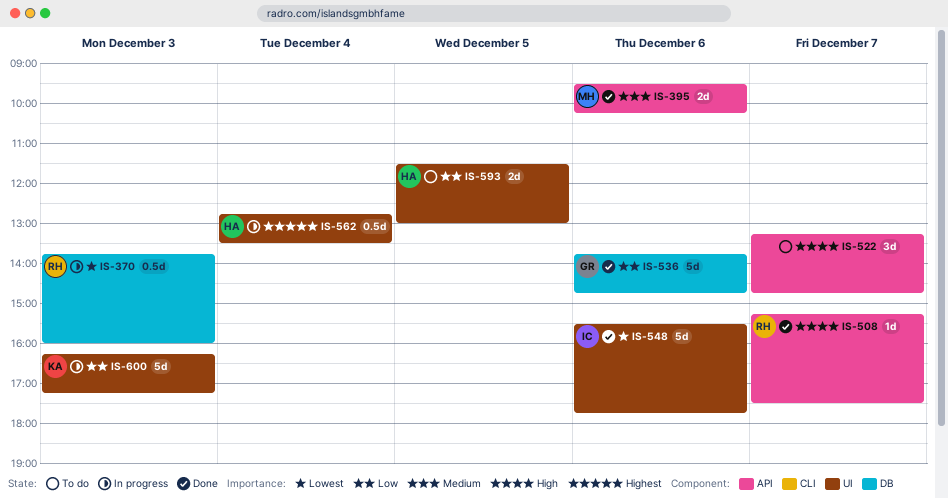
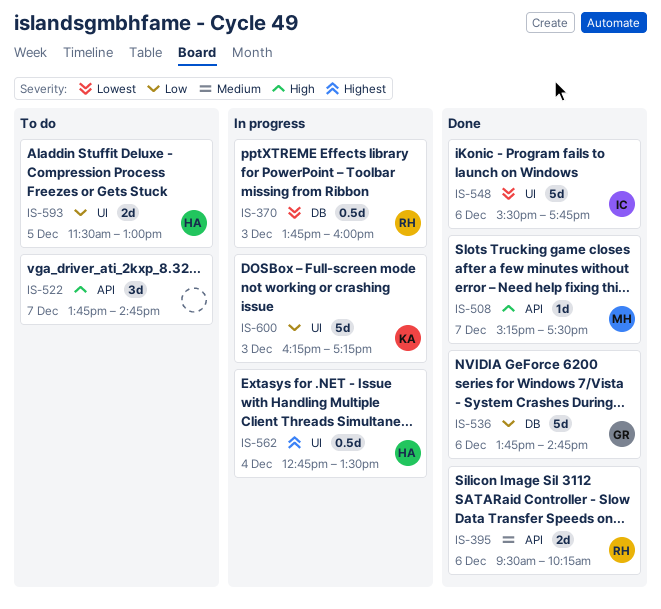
IS-395, owner: MH -> RH
IS-508, owner: RH -> MH
IS-522, begins: 13:15 -> 13:45

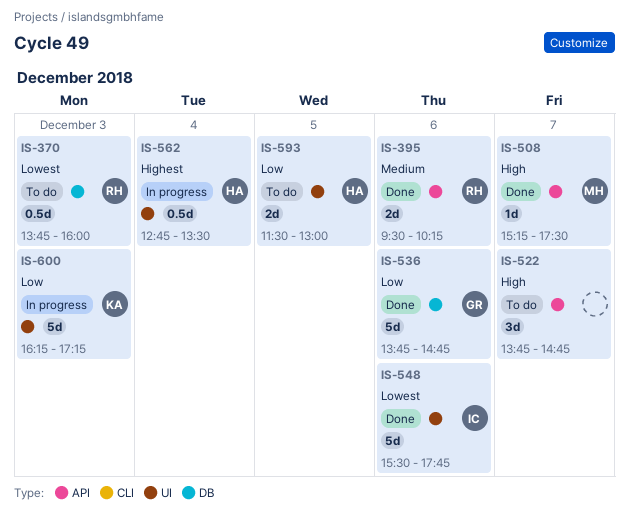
IS-370, status: In progress -> To do

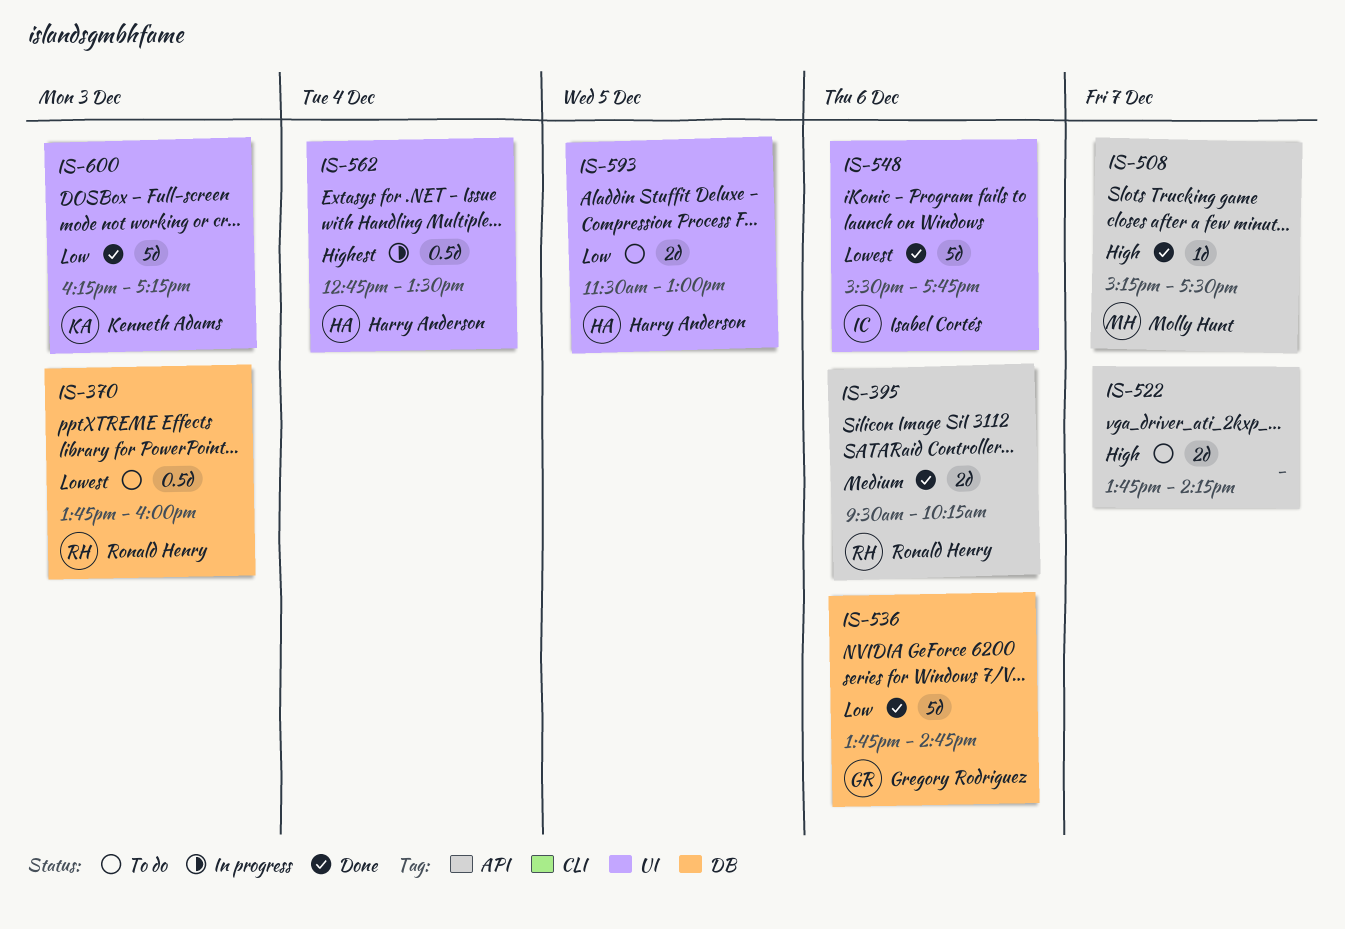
IS-522, estimate: 3d -> 2d
IS-522, ends: 14:45 -> 14:15
IS-600, status: In progress -> Done

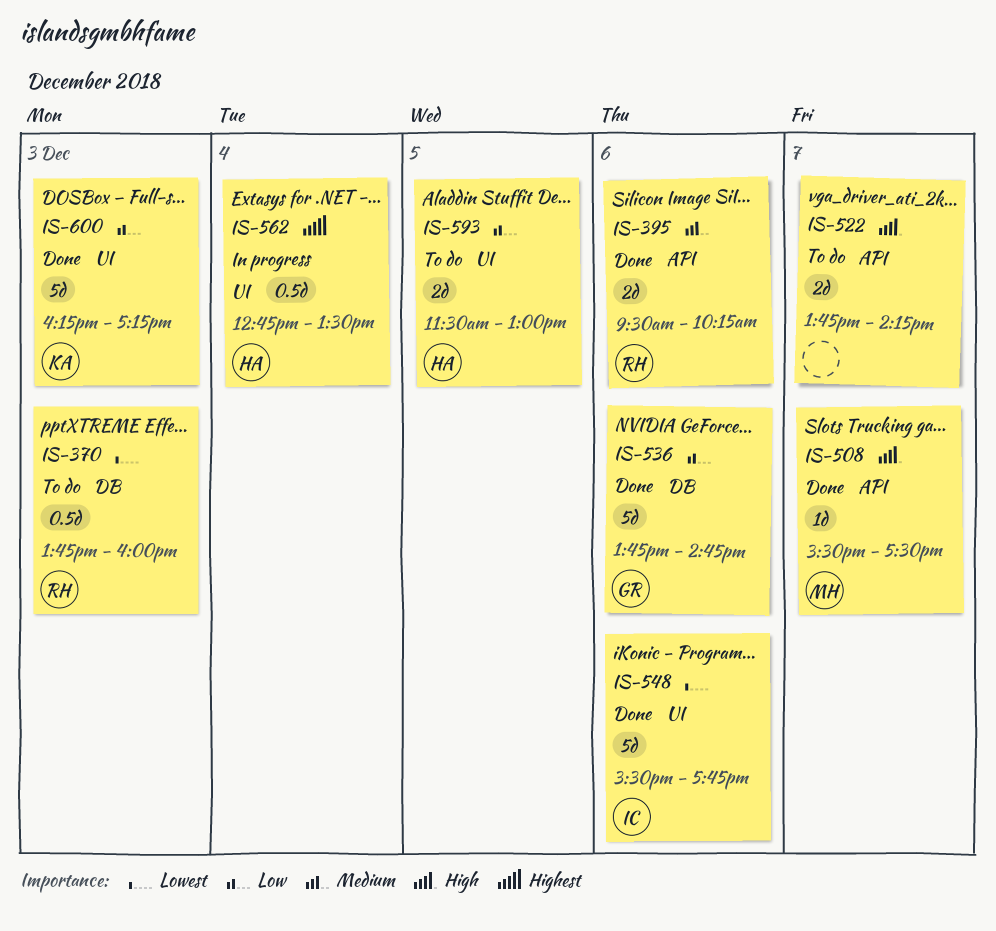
IS-508, begins: 15:15 -> 15:30

